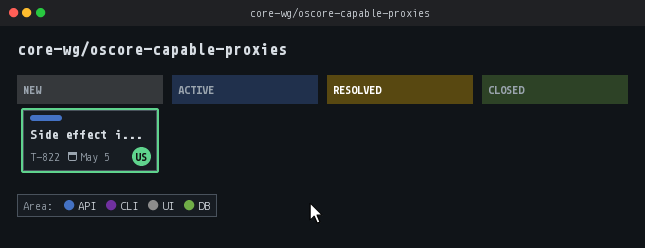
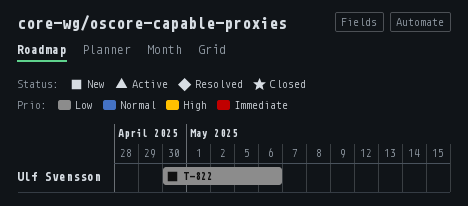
T-822, due: May 5 -> May 6

